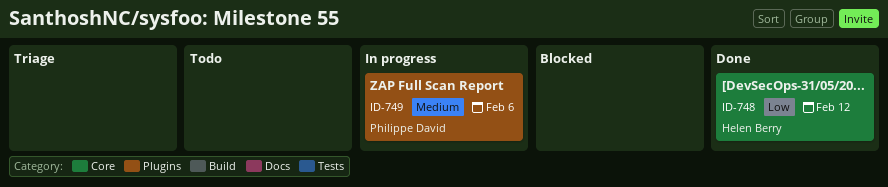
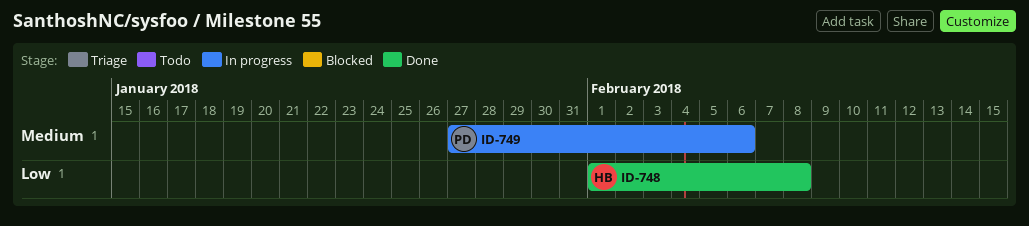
ID-748, due: Feb 12 -> Feb 8

